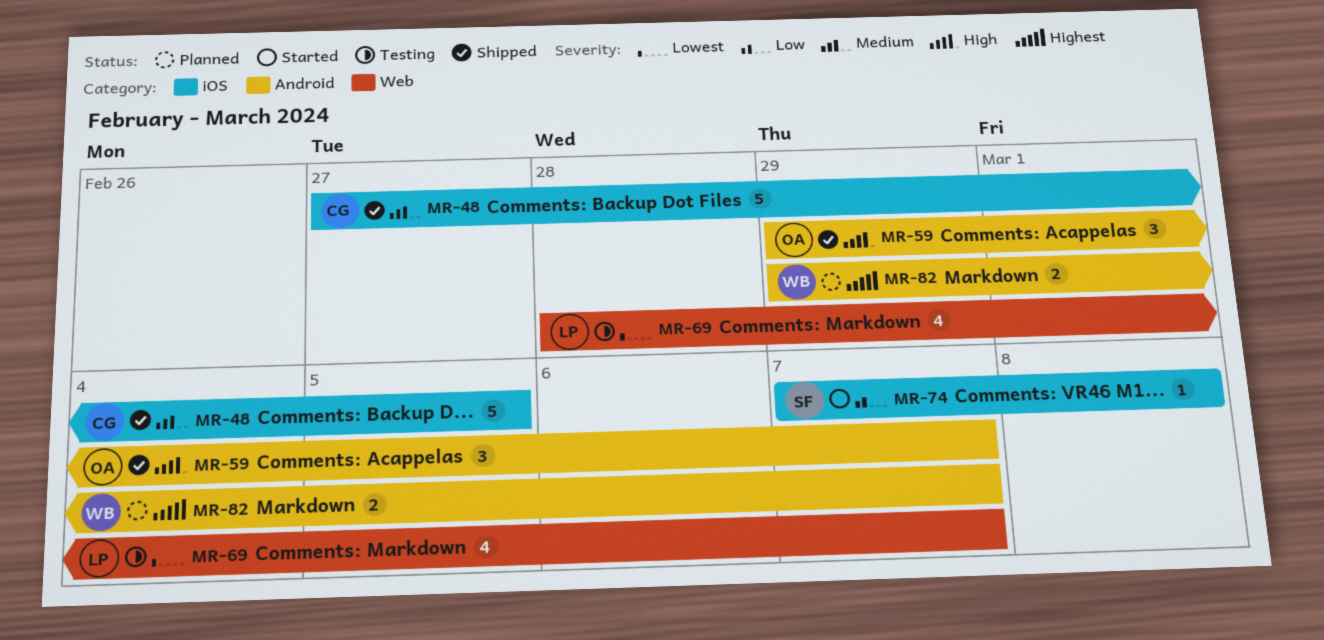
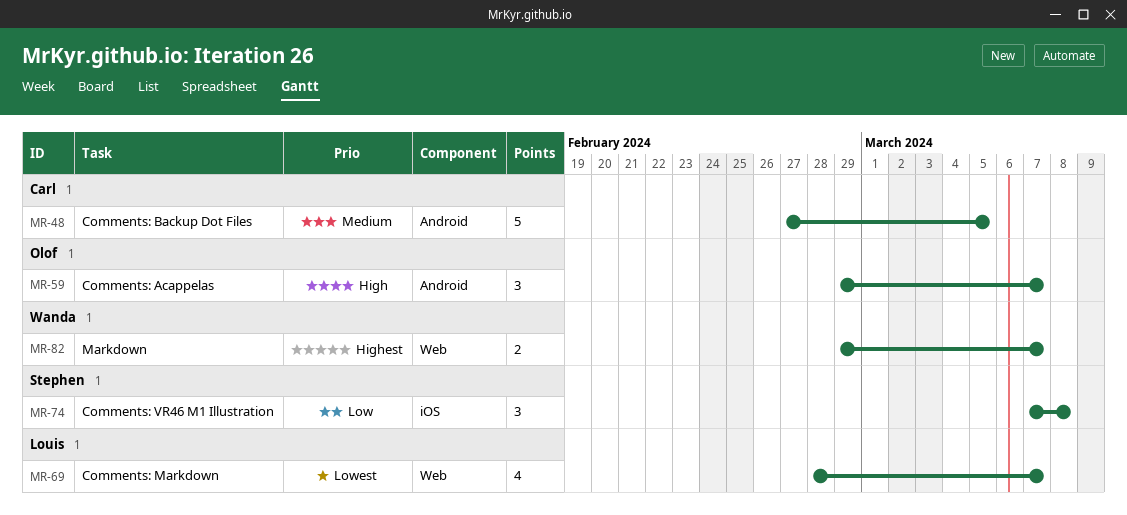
MR-48, label: iOS -> Android
MR-74, estimate: 1 -> 3
MR-82, label: Android -> Web

